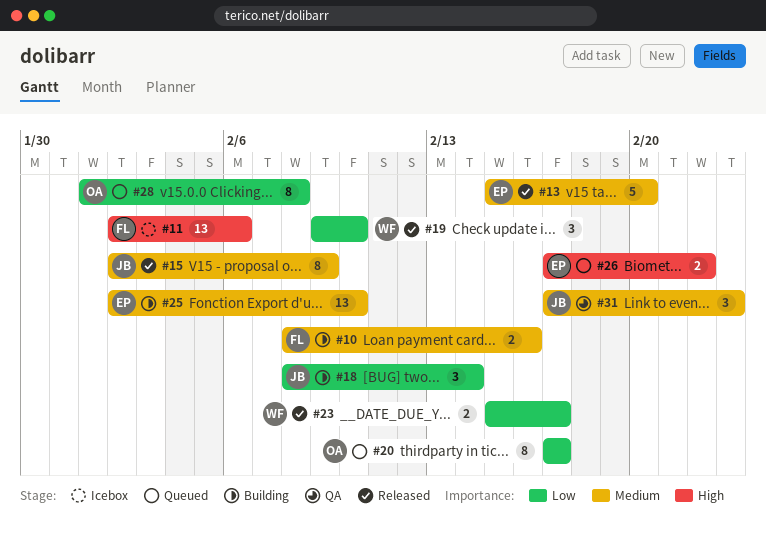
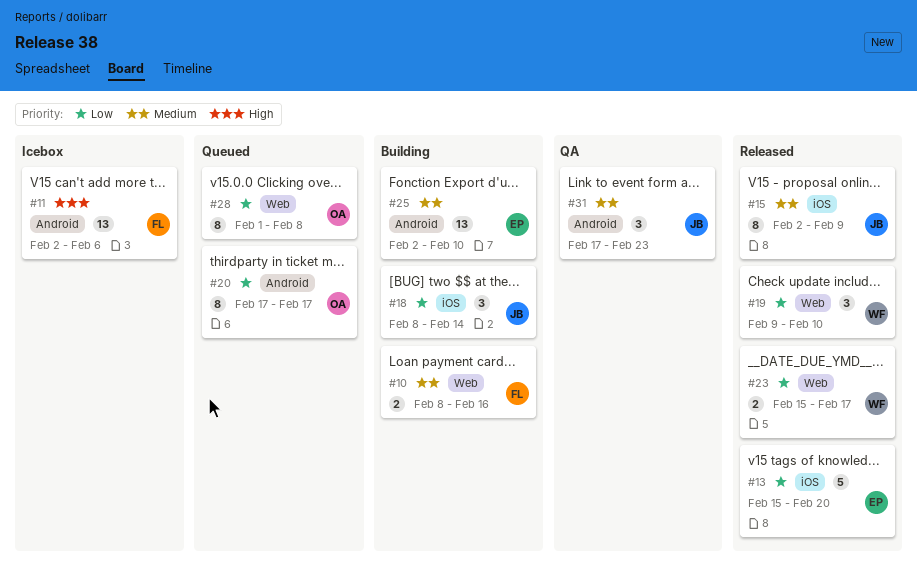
#13, priority: Medium -> Low
#26: present -> none

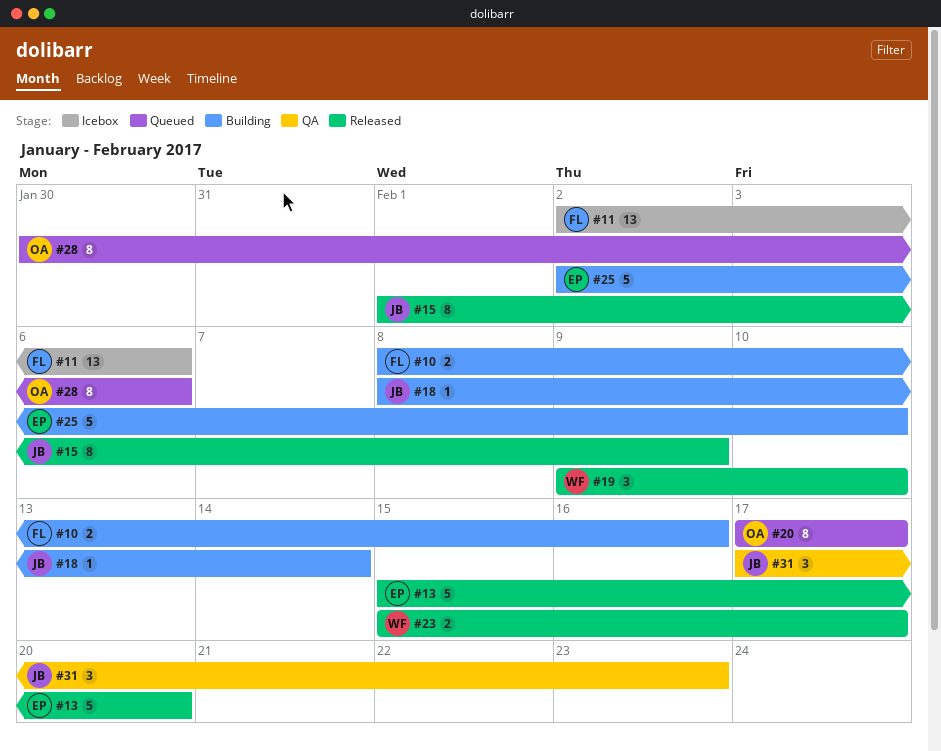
#15, start: Feb 2 -> Feb 1
#18, estimate: 3 -> 1
#25, estimate: 13 -> 5
#28, start: Feb 1 -> Jan 30
#28, due: Feb 8 -> Feb 6

